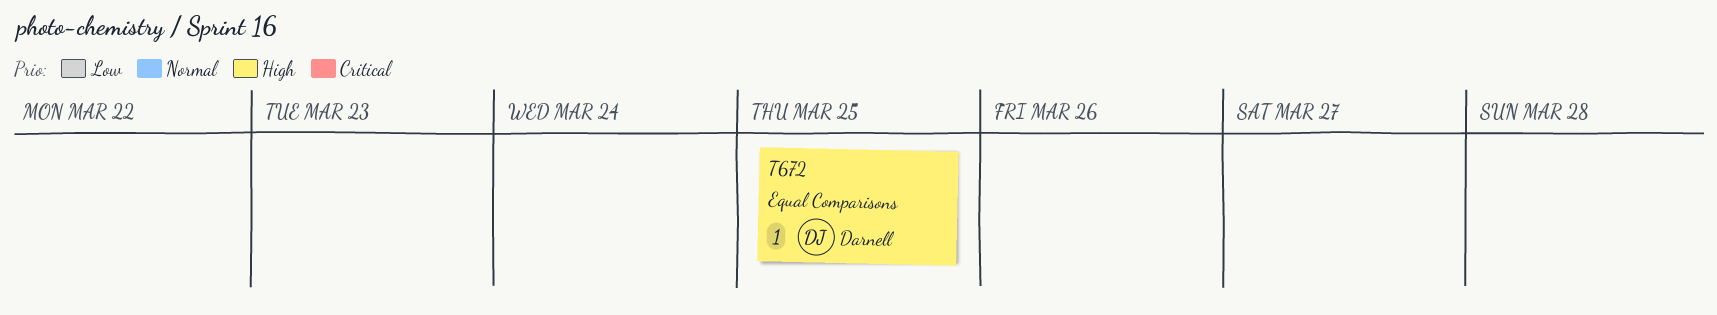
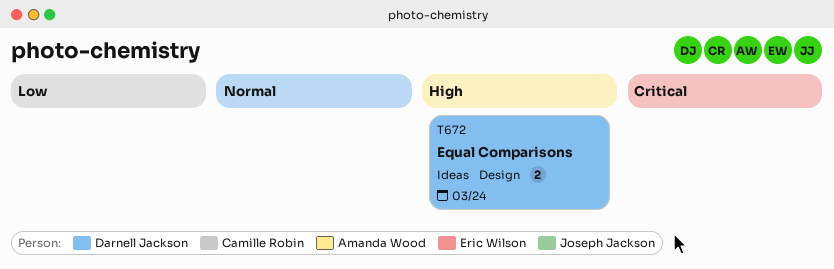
T672, estimate: 1 -> 2
T672, due: Mar 25 -> Mar 24

